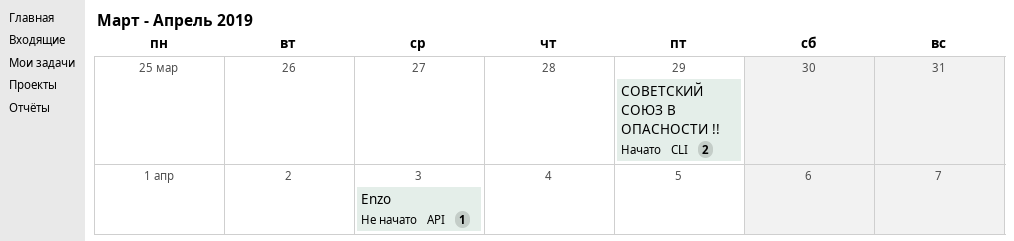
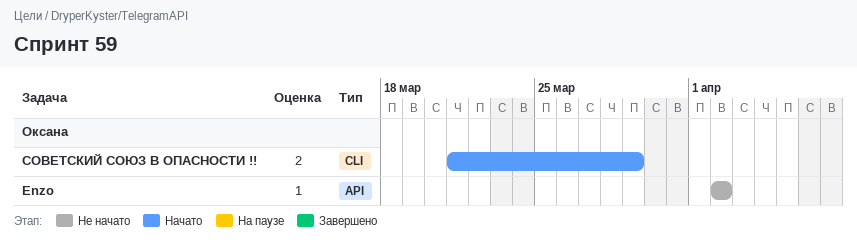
Enzo, due: Apr 3 -> Apr 2

